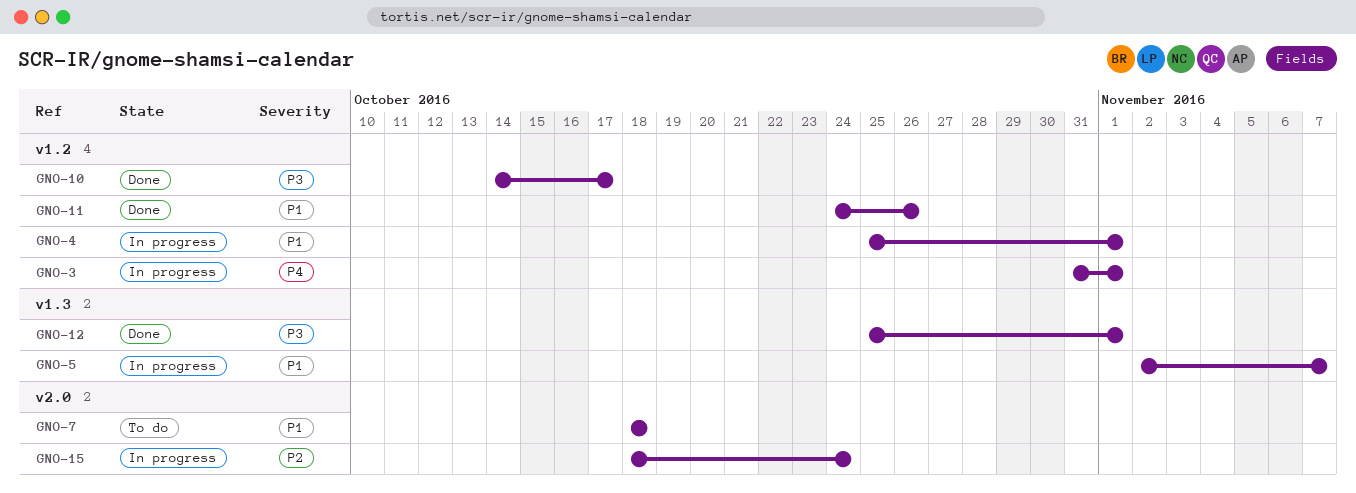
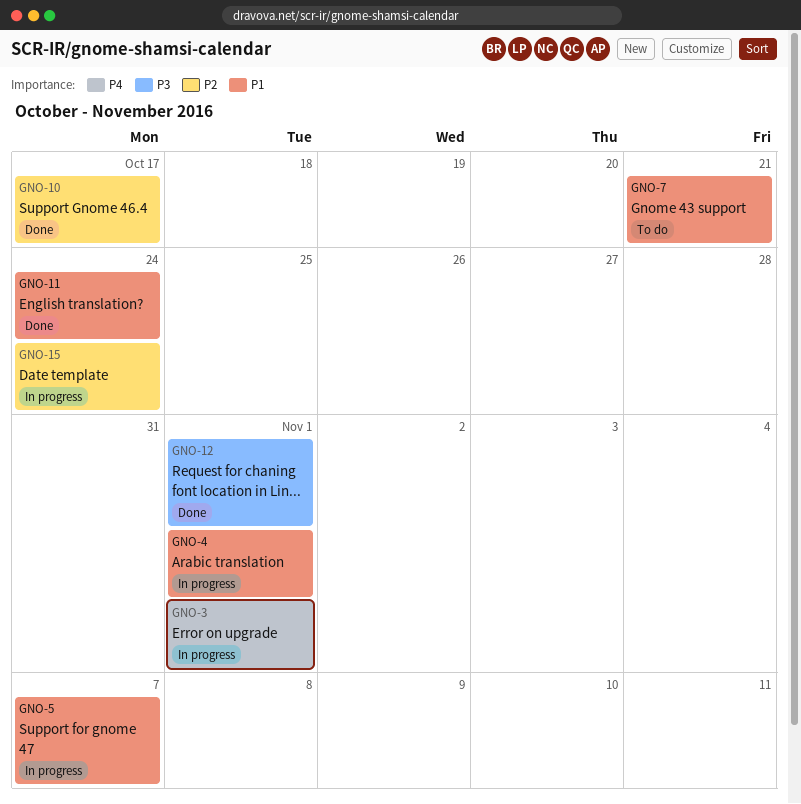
GNO-7, due: Oct 18 -> Oct 21
GNO-10, priority: P3 -> P2
GNO-11, due: Oct 26 -> Oct 24

